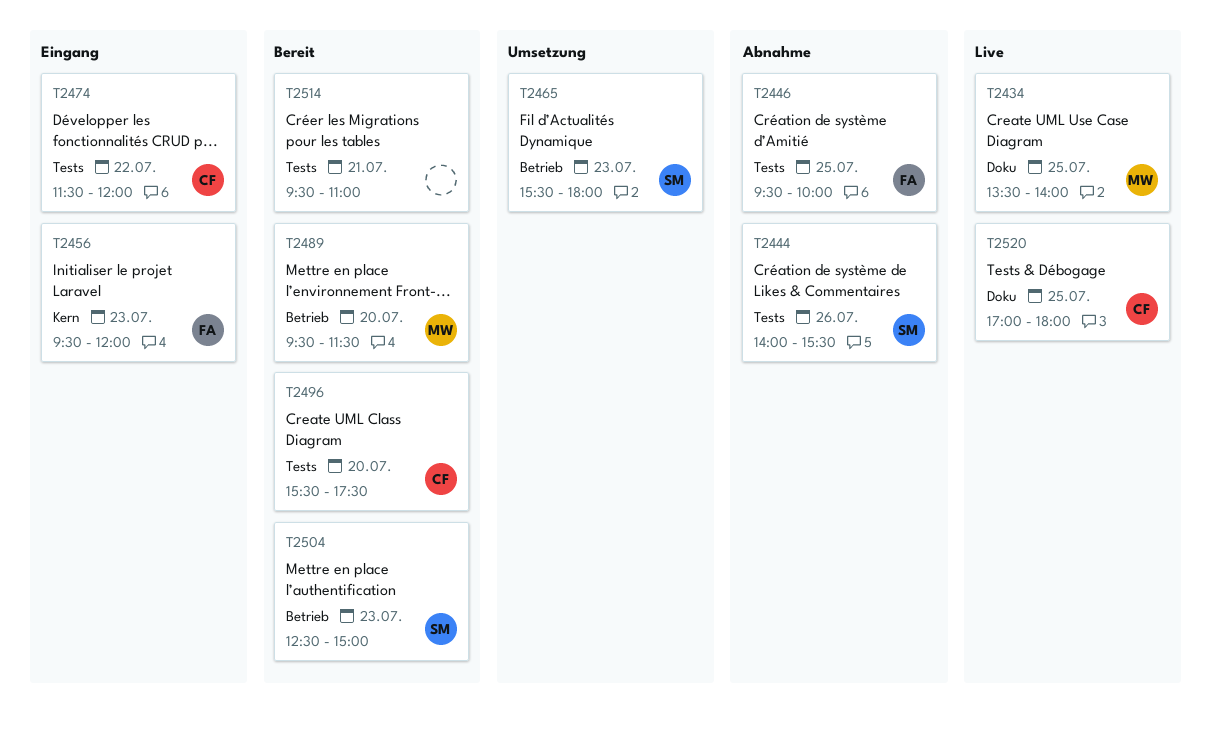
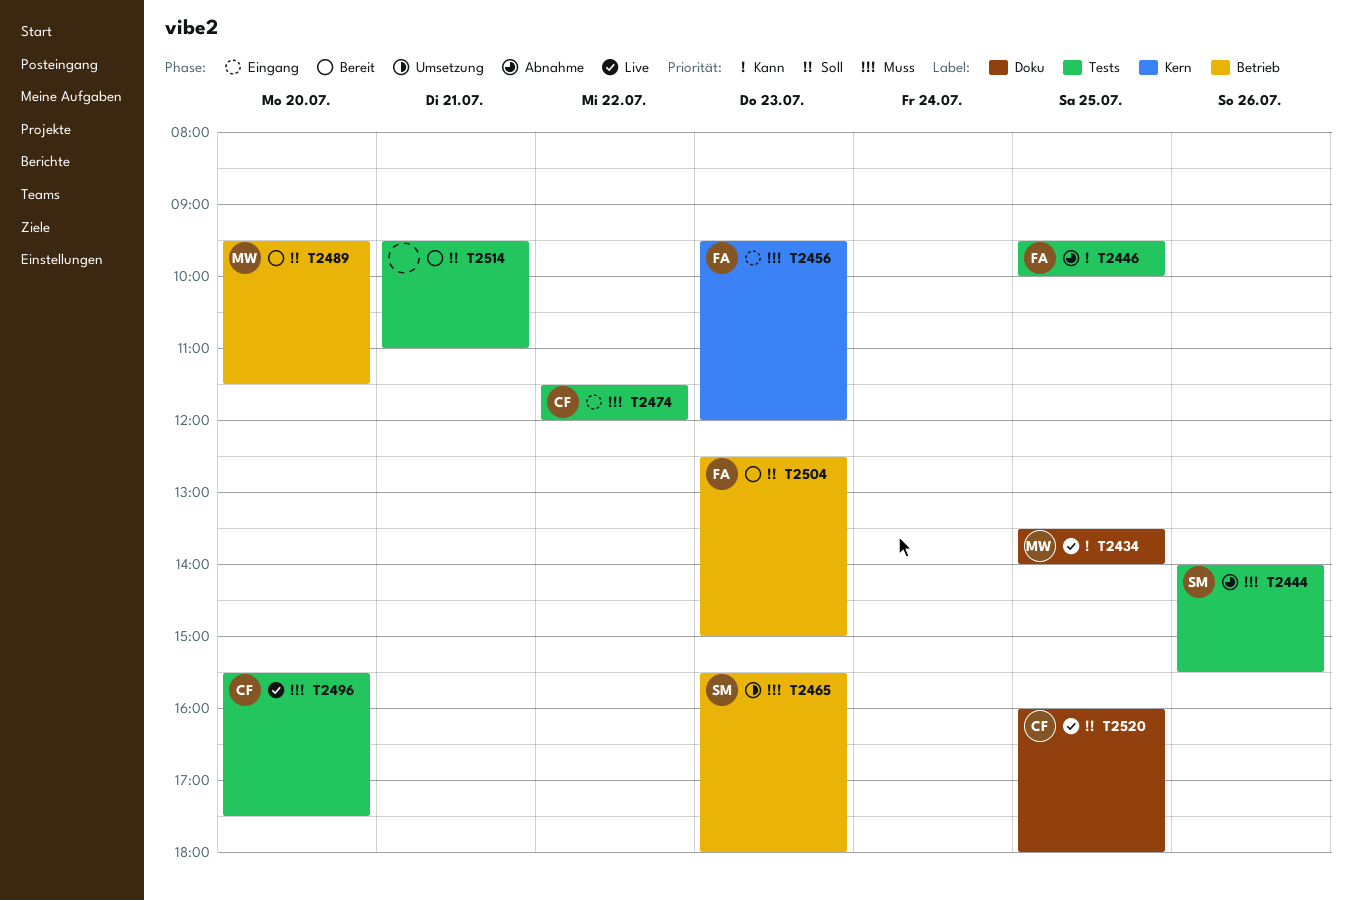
T2496, status: Bereit -> Live
T2504, owner: SM -> FA
T2520, begins: 17:00 -> 16:00

